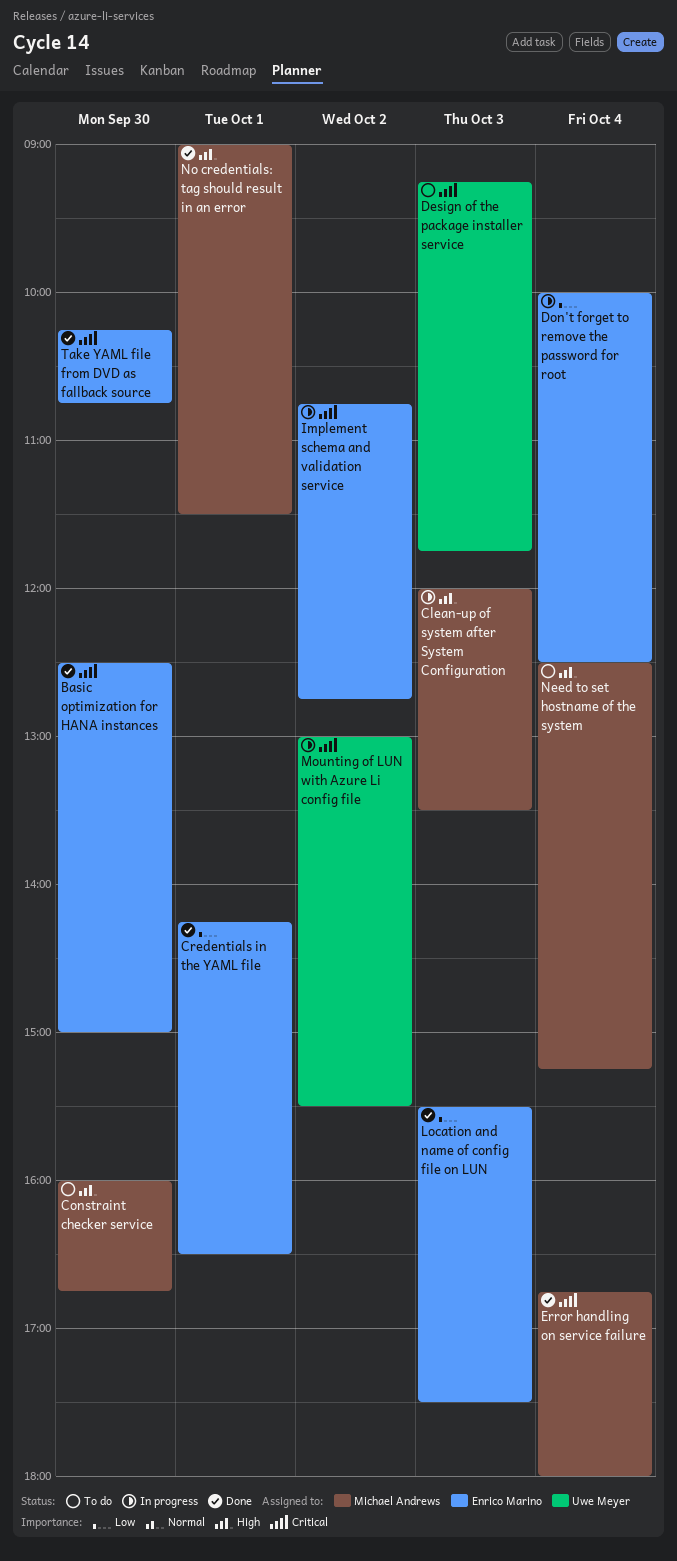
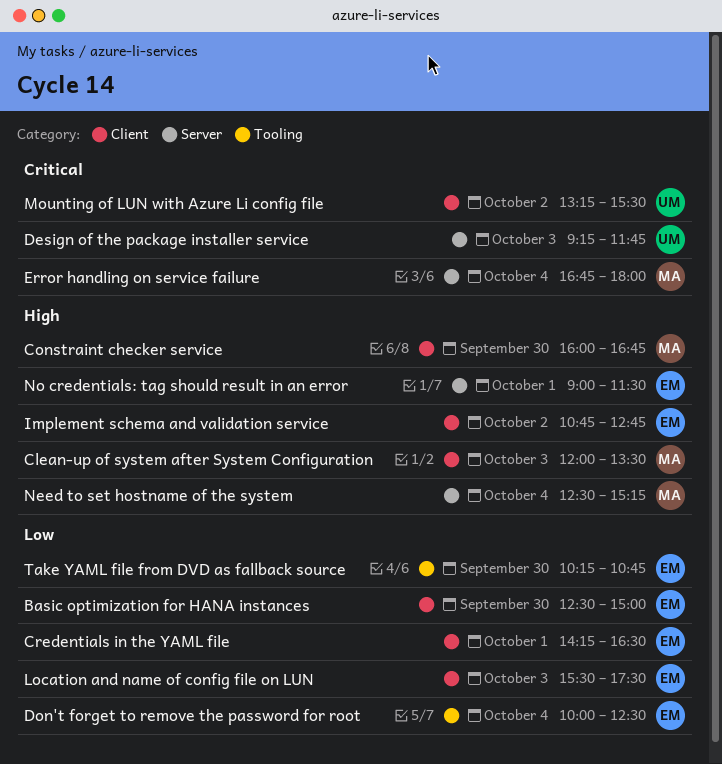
Basic optimization for HANA instances, priority: Critical -> Low
Implement schema and validation service, priority: Critical -> High
Mounting of LUN with Azure Li config file, begins: 13:00 -> 13:15
No credentials: tag should result in an error, owner: Michael Andrews -> Enrico Marino
Take YAML file from DVD as fallback source, priority: Critical -> Low

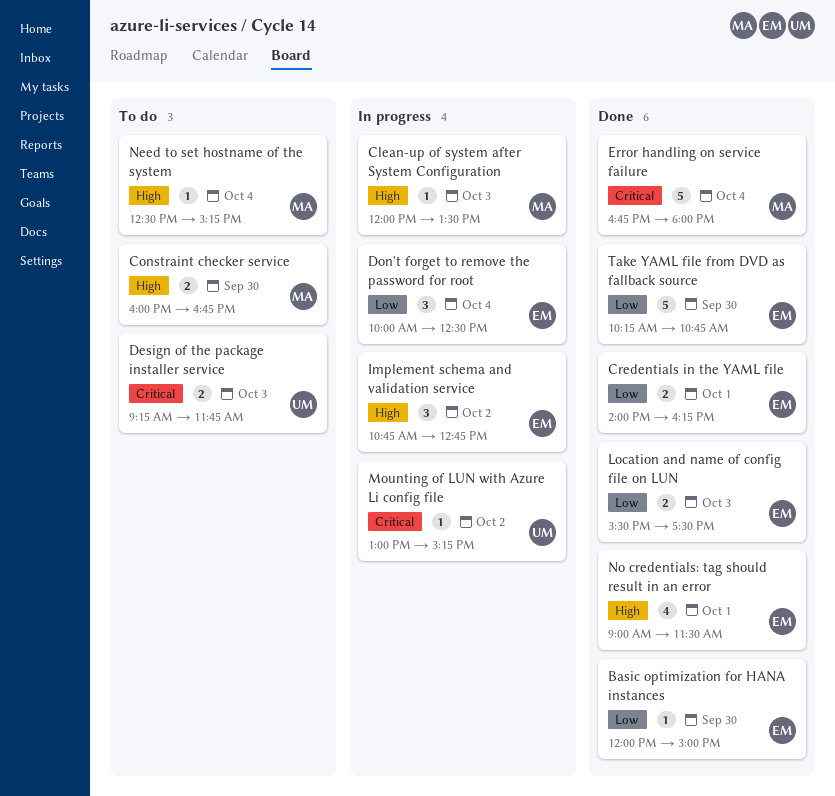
Basic optimization for HANA instances, begins: 12:30 -> 12:00
Credentials in the YAML file, begins: 14:15 -> 14:00
Credentials in the YAML file, ends: 16:30 -> 16:15
Mounting of LUN with Azure Li config file, begins: 13:15 -> 13:00
Mounting of LUN with Azure Li config file, ends: 15:30 -> 15:15

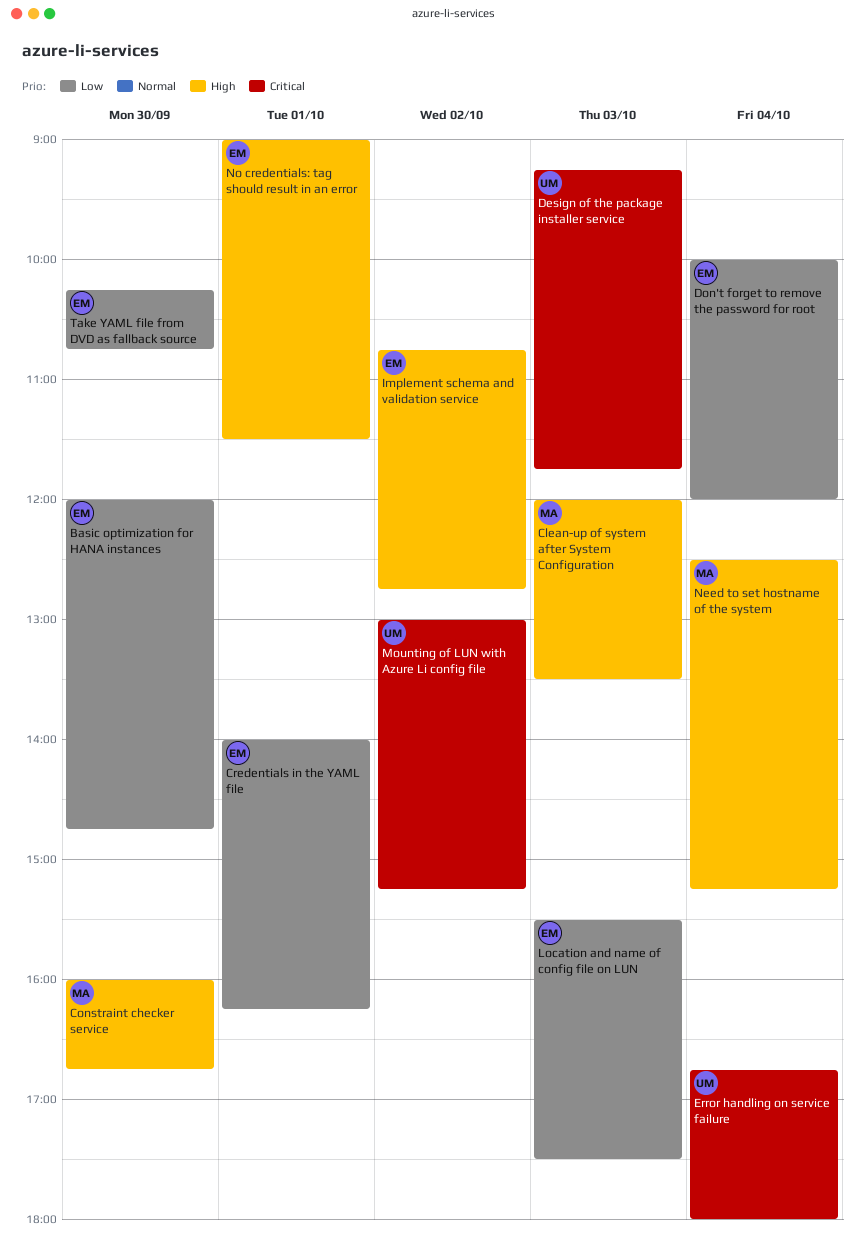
Basic optimization for HANA instances, ends: 15:00 -> 14:45
Don't forget to remove the password for root, ends: 12:30 -> 12:00
Error handling on service failure, owner: MA -> UM

